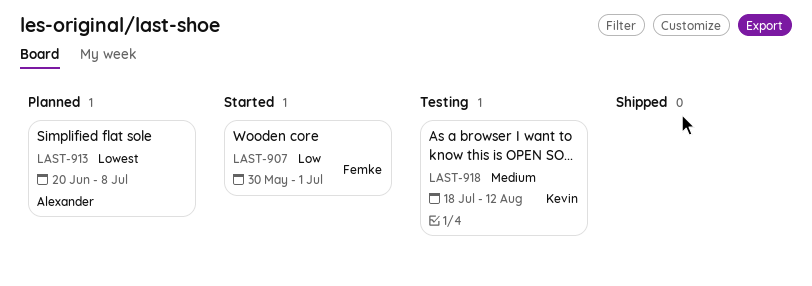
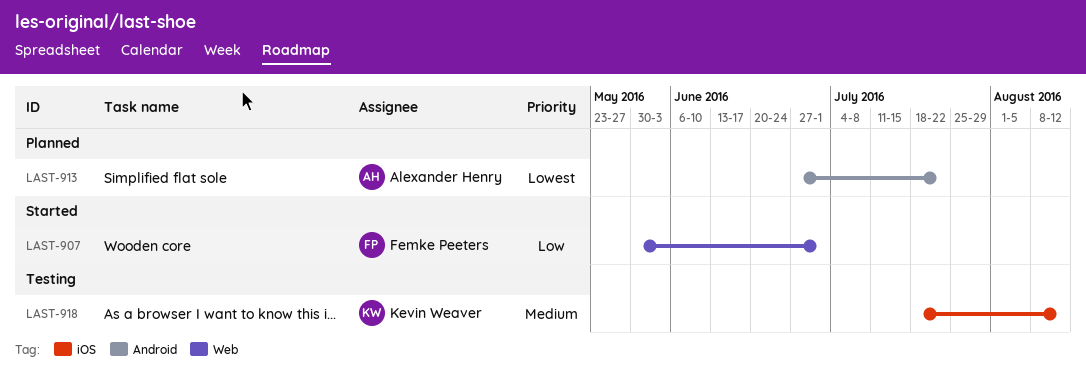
LAST-913, start: Jun 20 -> Jun 27
LAST-913, due: Jul 8 -> Jul 22

